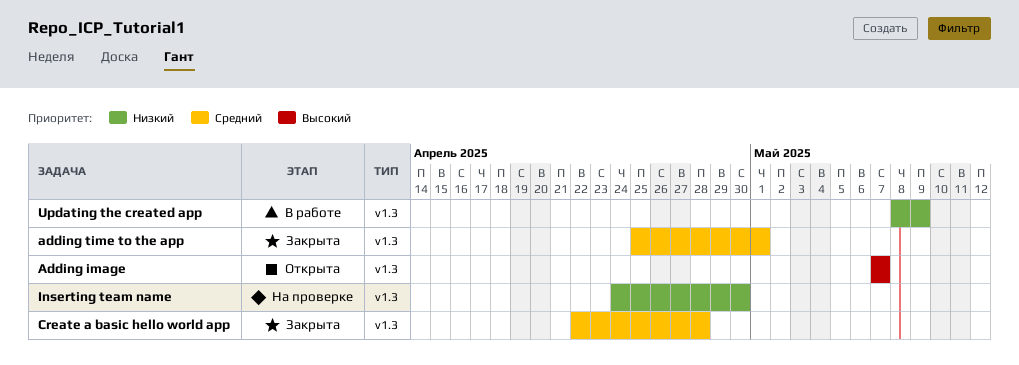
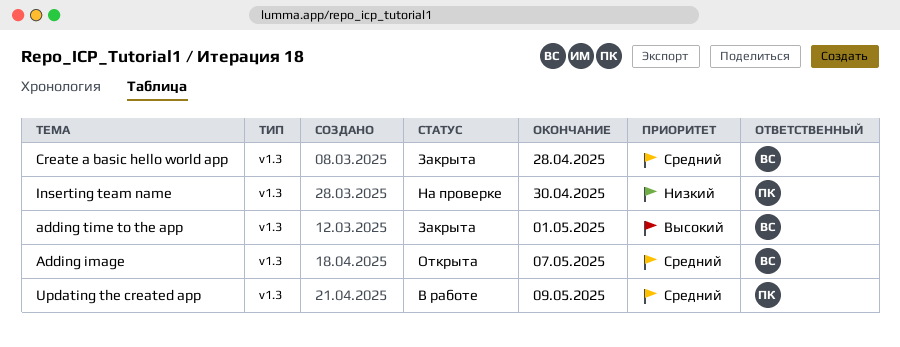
Adding image, priority: Высокий -> Средний
adding time to the app, priority: Средний -> Высокий
Updating the created app, priority: Низкий -> Средний

